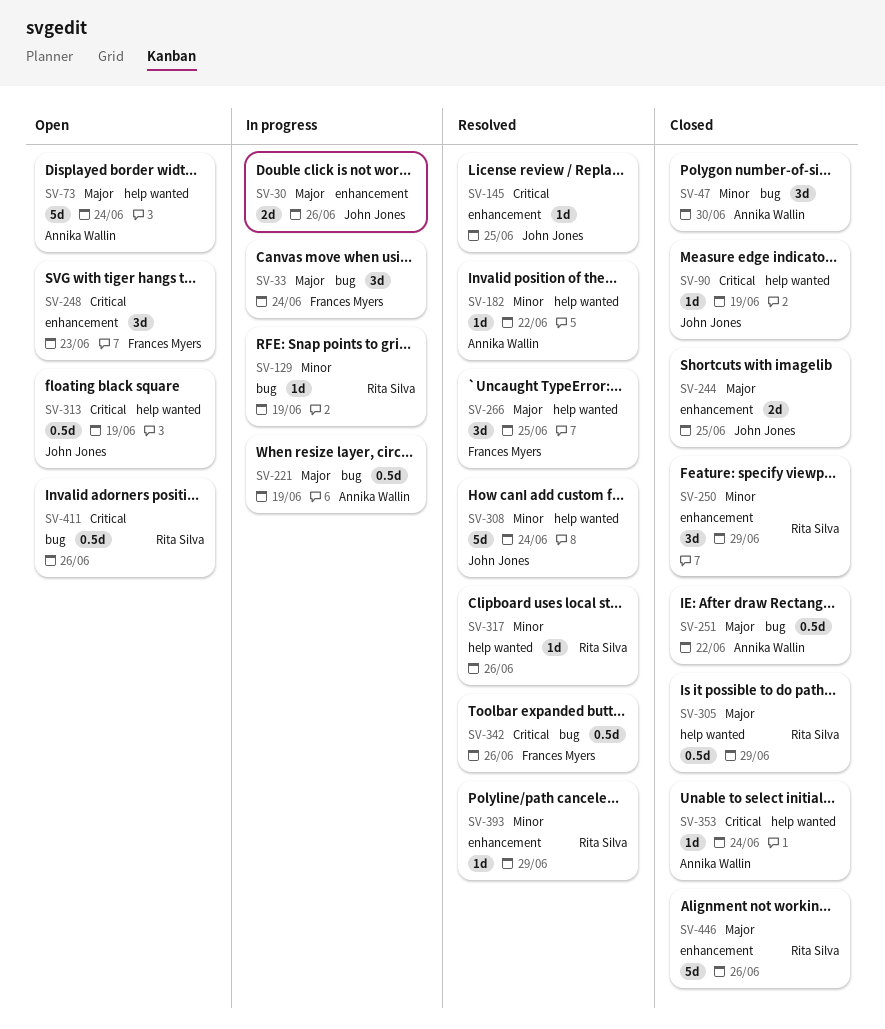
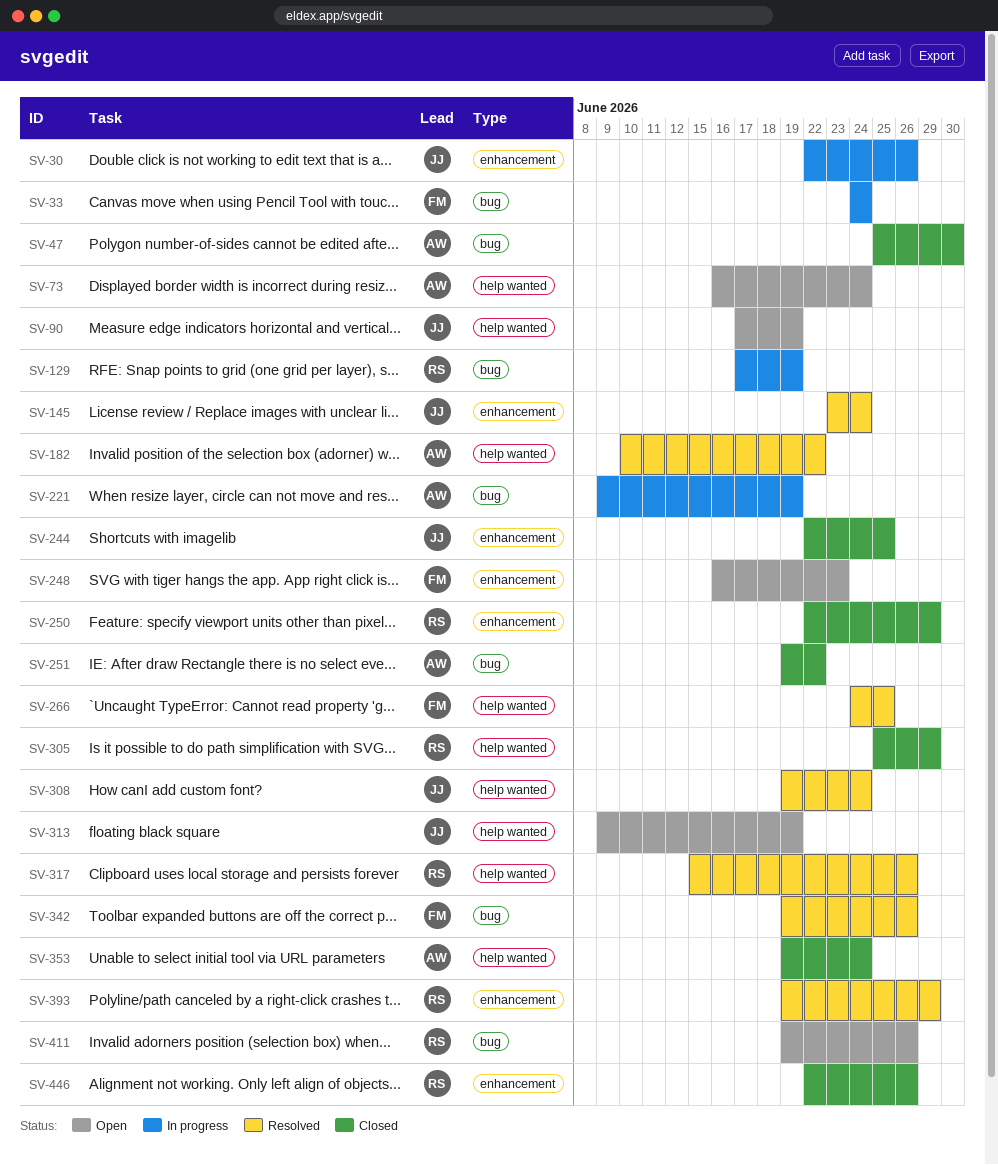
SV-90, status: Closed -> Open
SV-145, due: Jun 25 -> Jun 24

